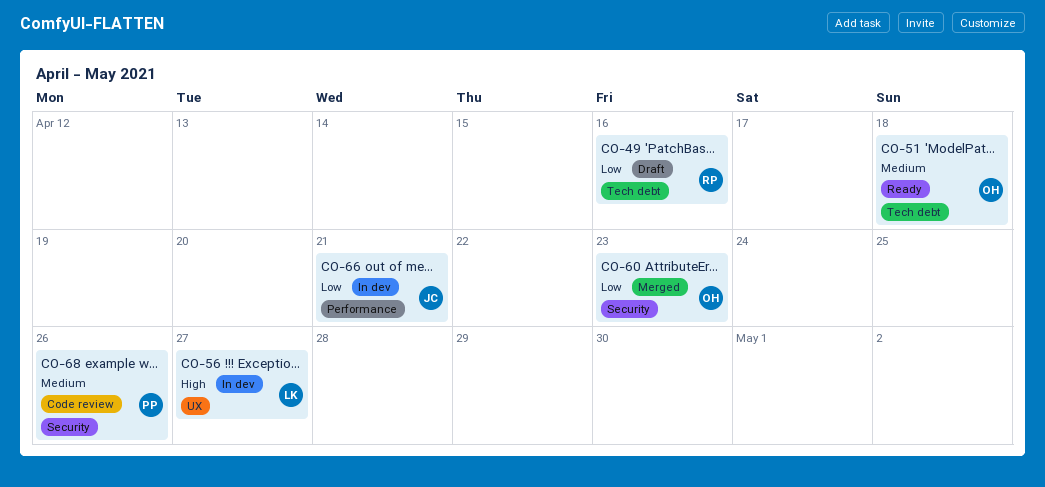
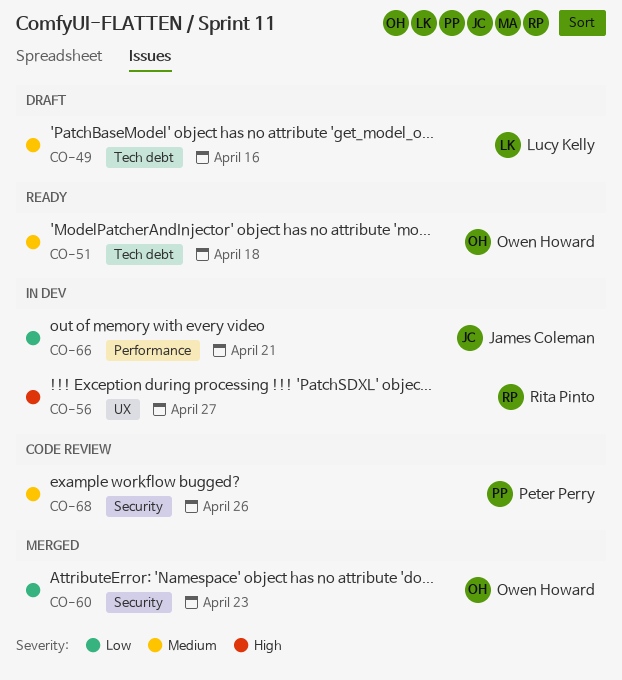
CO-49, owner: Rita Pinto -> Lucy Kelly
CO-49, priority: Low -> Medium
CO-56, owner: Lucy Kelly -> Rita Pinto

